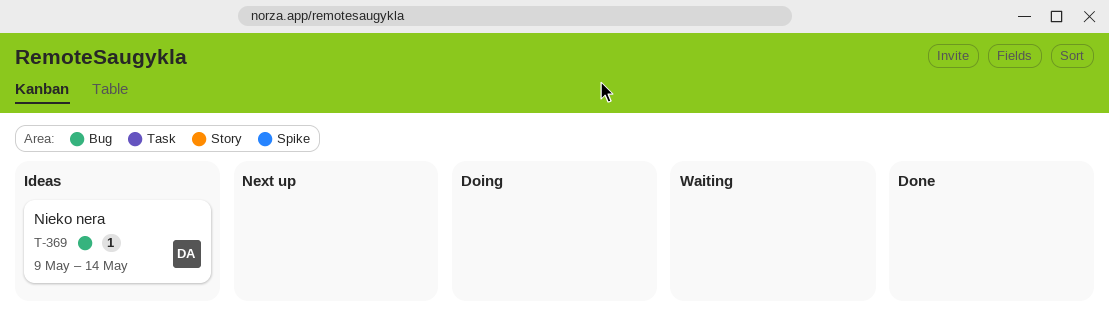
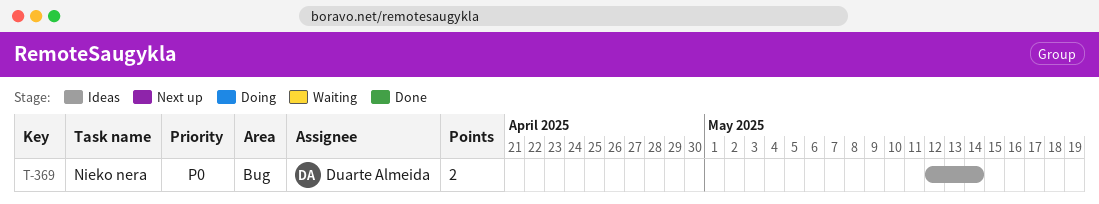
T-369, estimate: 1 -> 2
T-369, start: May 9 -> May 12

